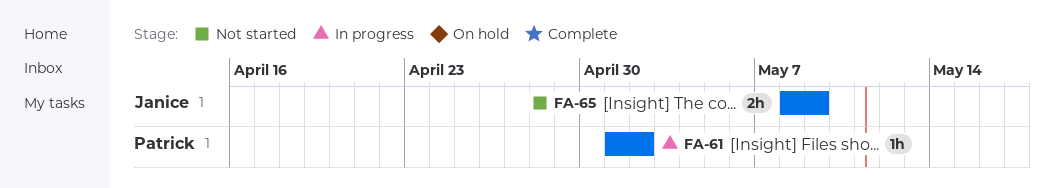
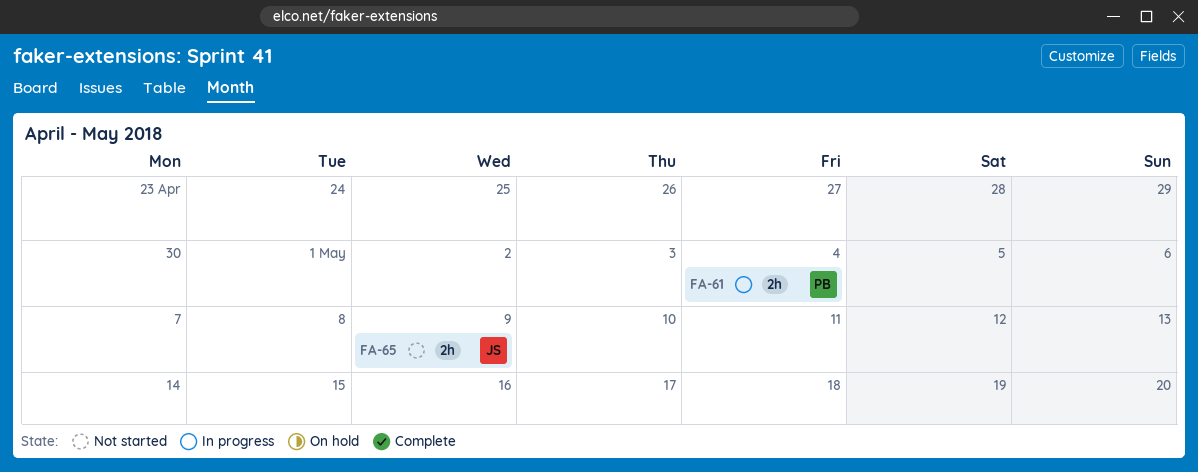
FA-61, estimate: 1h -> 2h
FA-61, due: May 2 -> May 4

